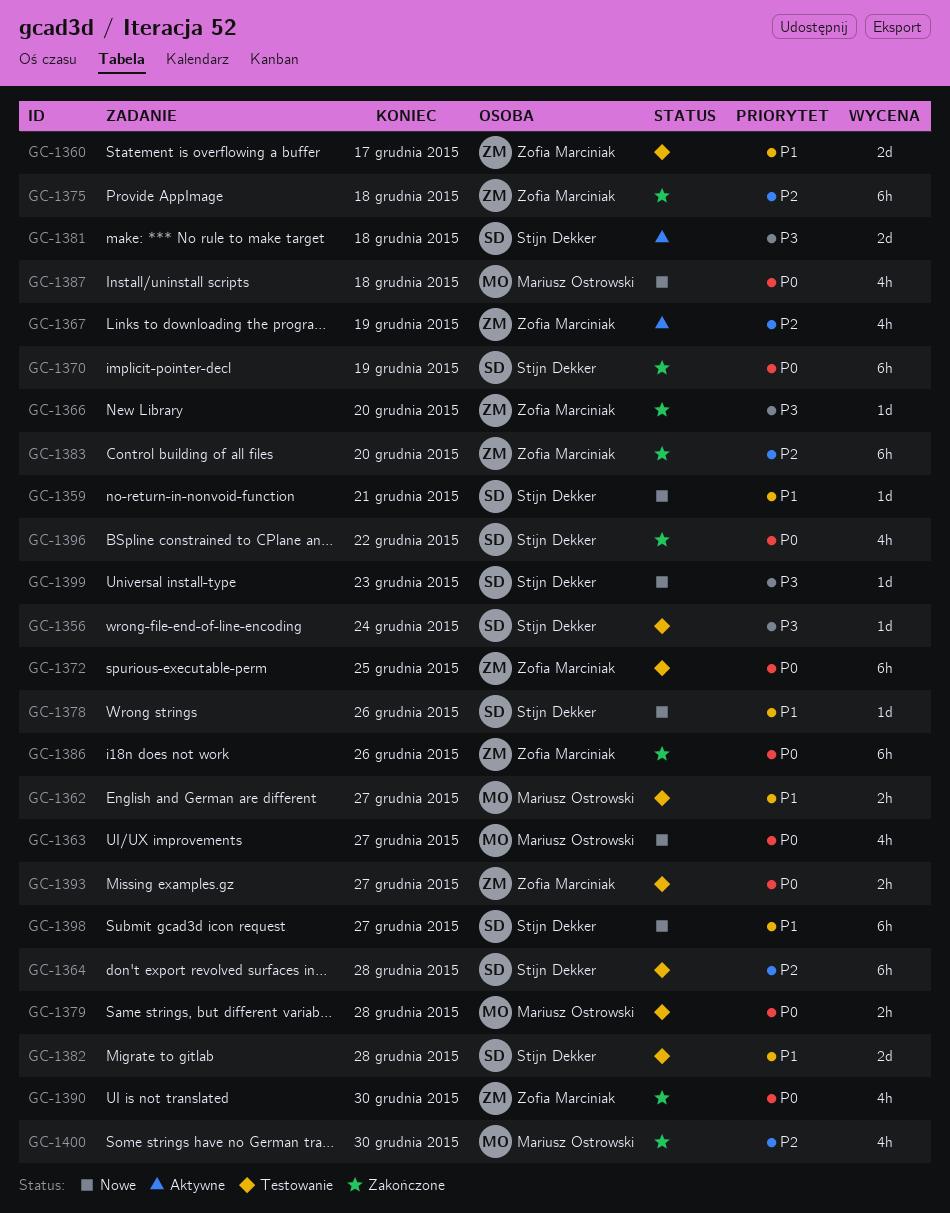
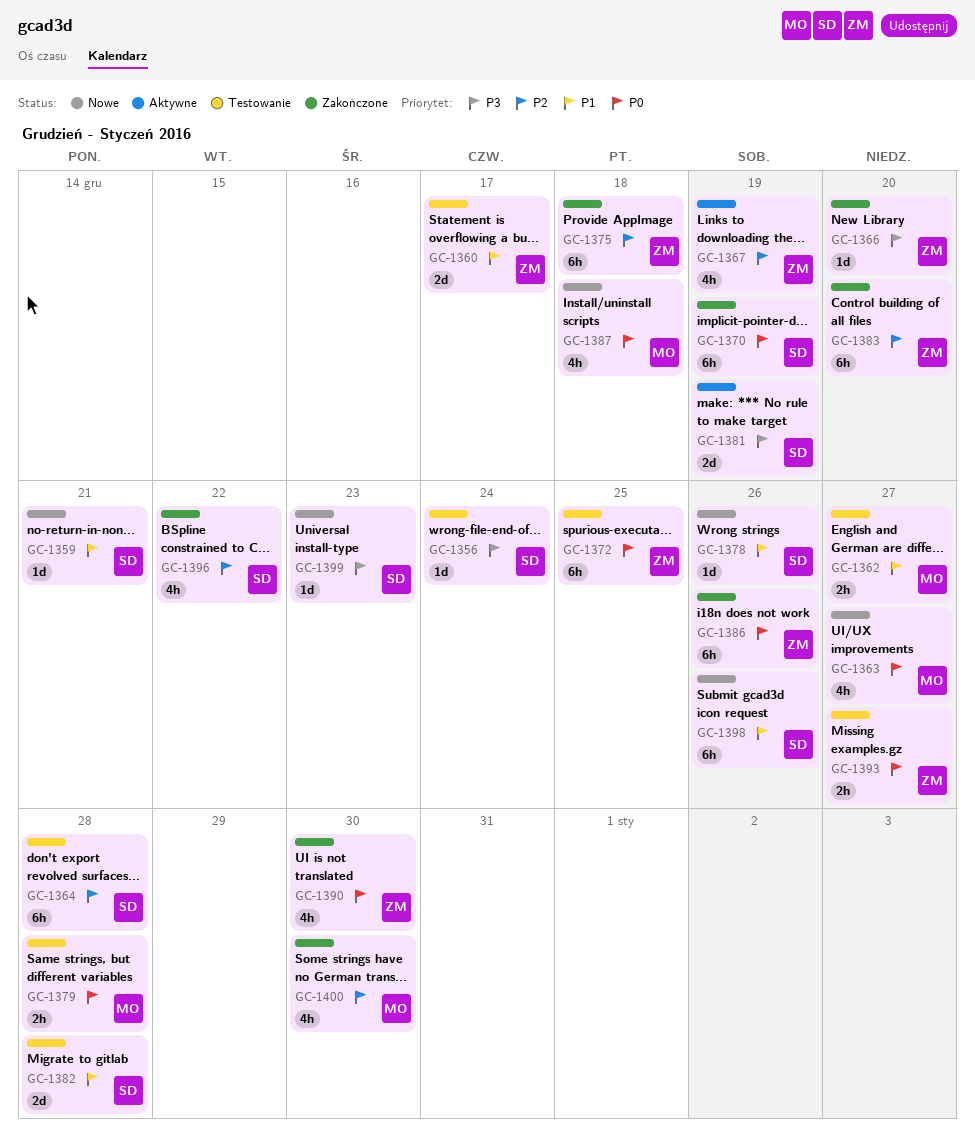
GC-1381, due: Dec 18 -> Dec 19
GC-1396, priority: P0 -> P2
GC-1398, due: Dec 27 -> Dec 26

